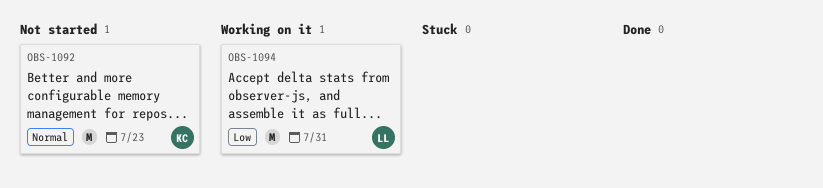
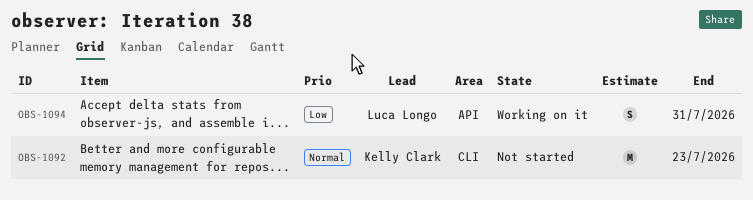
OBS-1094, estimate: M -> S

